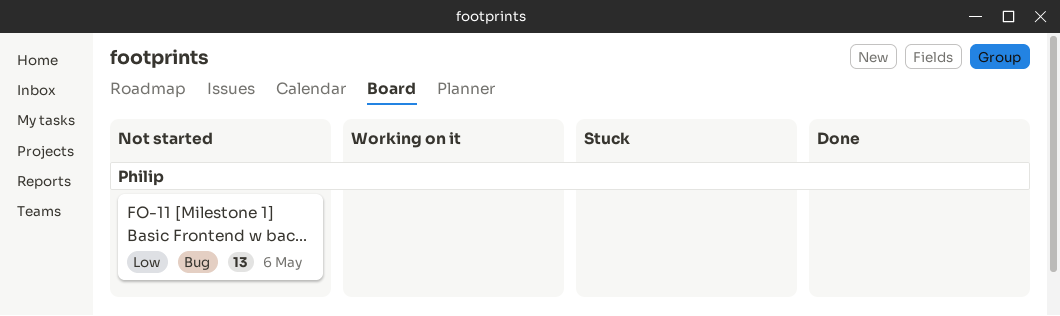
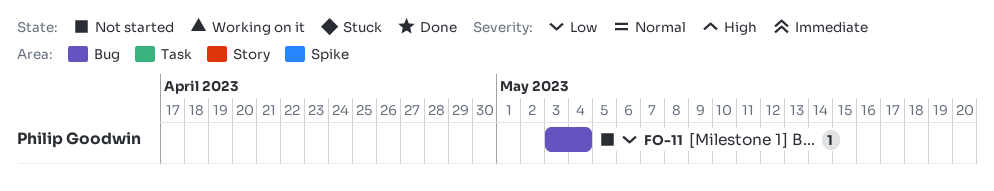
FO-11, estimate: 13 -> 1
FO-11, due: May 6 -> May 4

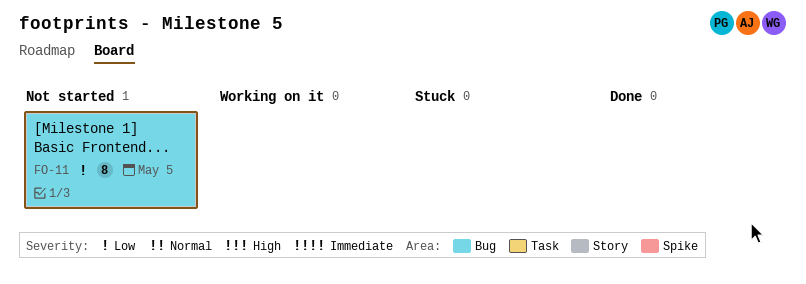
FO-11, estimate: 1 -> 8
FO-11, due: May 4 -> May 5

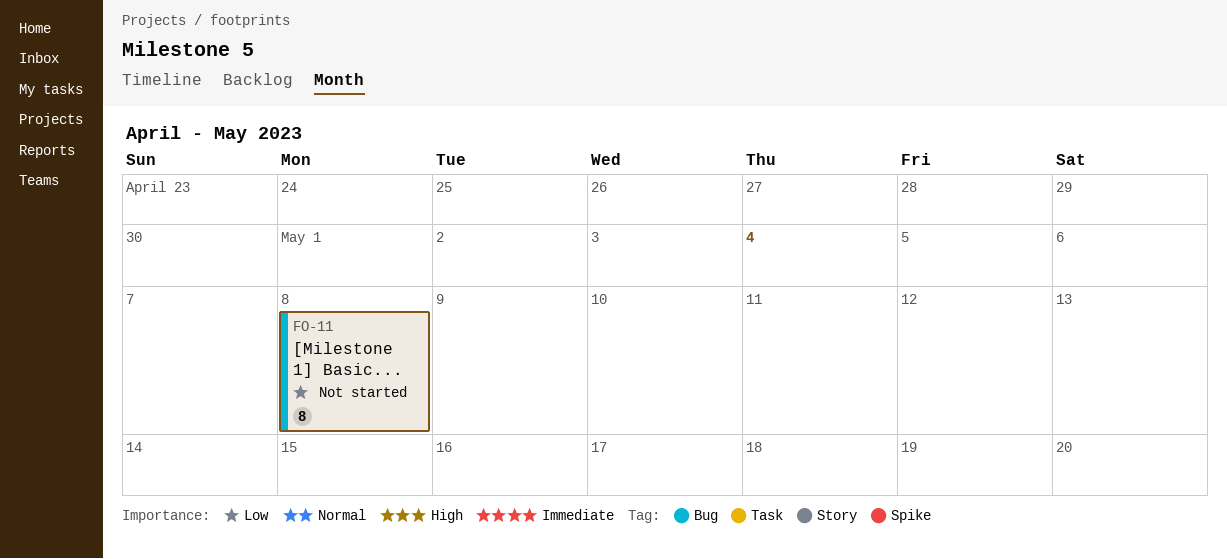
FO-11, due: May 5 -> May 8

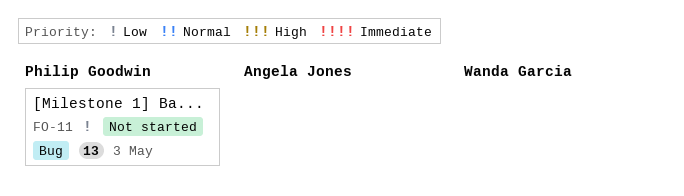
FO-11, estimate: 8 -> 13
FO-11, due: May 8 -> May 3

